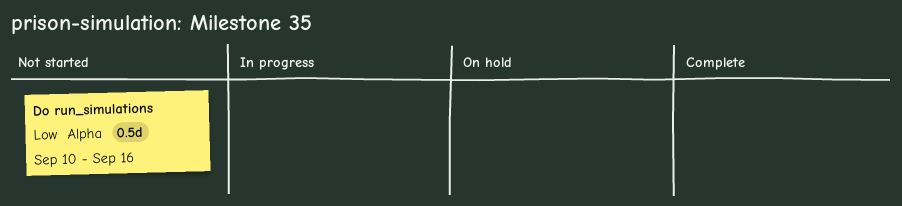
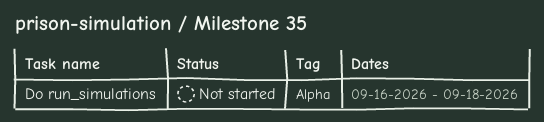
Do run_simulations, start: Sep 10 -> Sep 16
Do run_simulations, due: Sep 16 -> Sep 18

